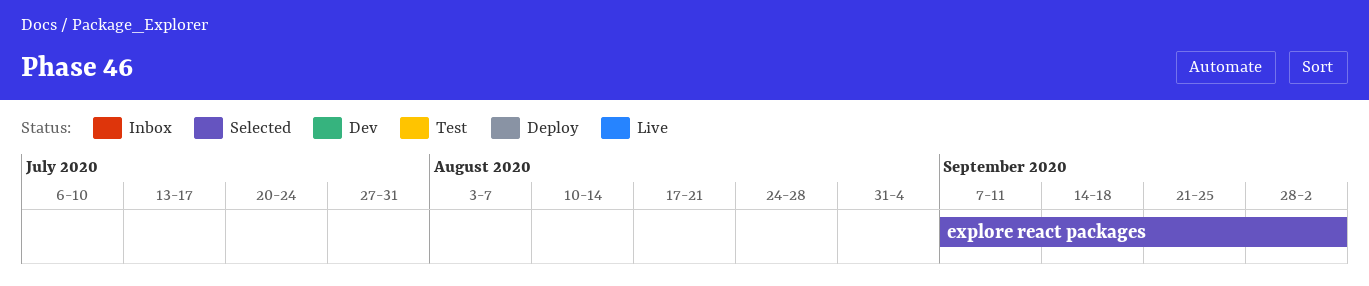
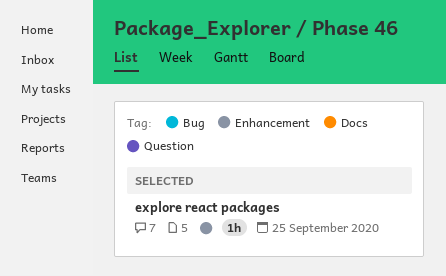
explore react packages, due: Oct 2 -> Sep 25

